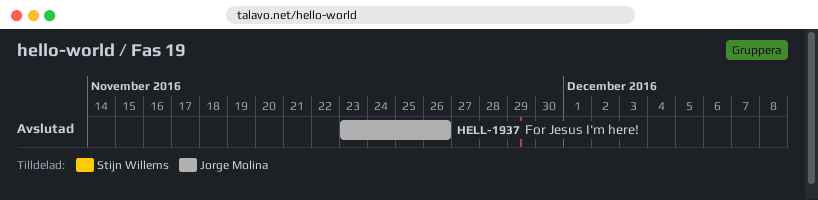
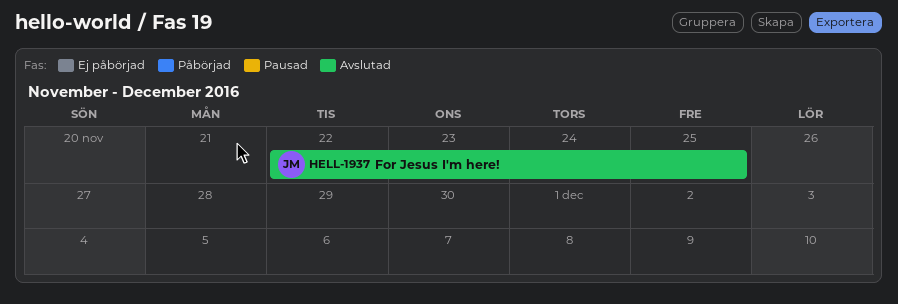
HELL-1937, start: Nov 23 -> Nov 22
HELL-1937, due: Nov 26 -> Nov 25

